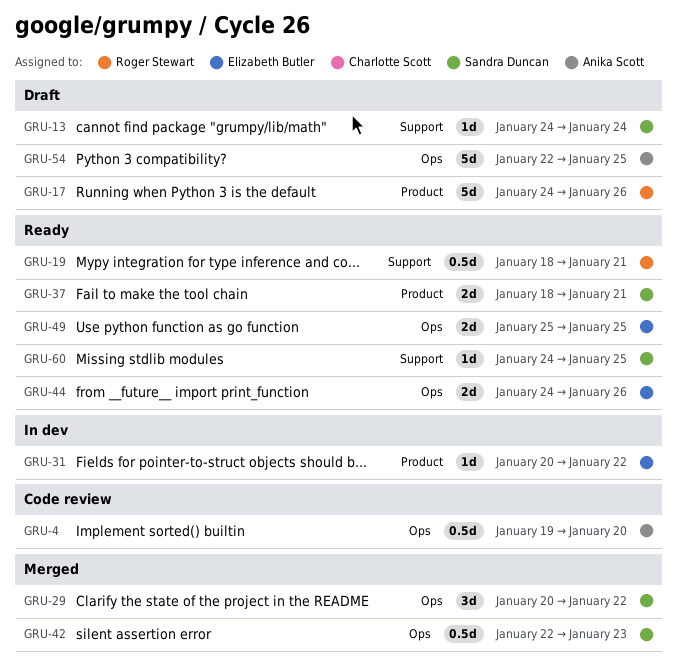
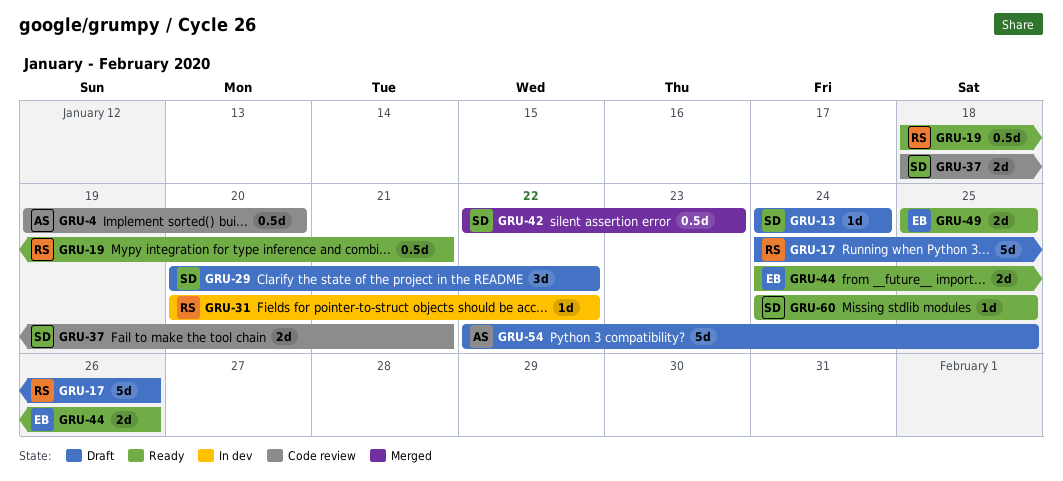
GRU-29, status: Merged -> Draft
GRU-31, owner: Elizabeth Butler -> Roger Stewart
GRU-37, status: Ready -> Code review

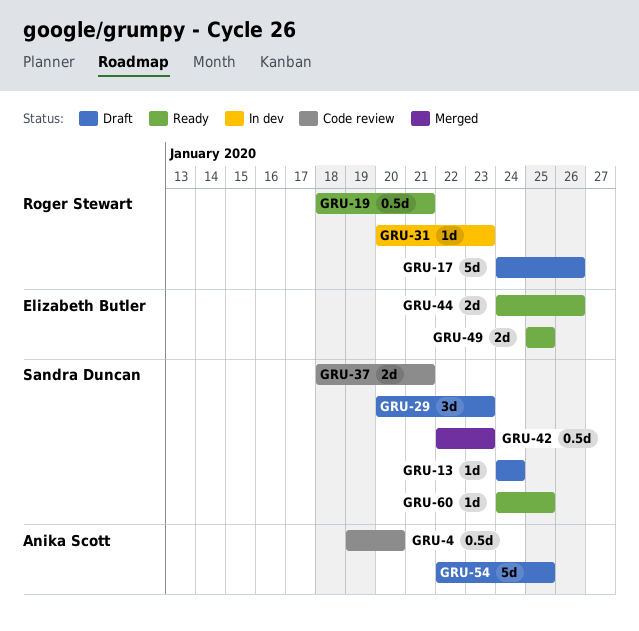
GRU-29, due: Jan 22 -> Jan 23
GRU-31, due: Jan 22 -> Jan 23

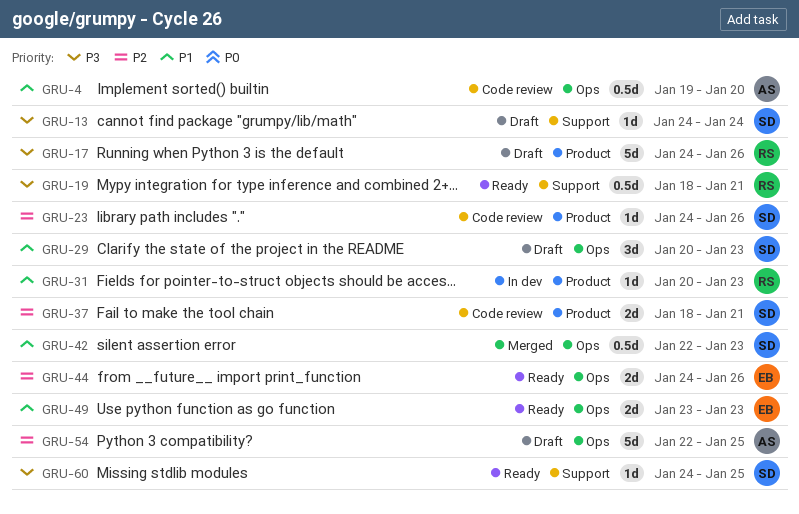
GRU-23: none -> present
GRU-49, start: Jan 25 -> Jan 23
GRU-49, due: Jan 25 -> Jan 23

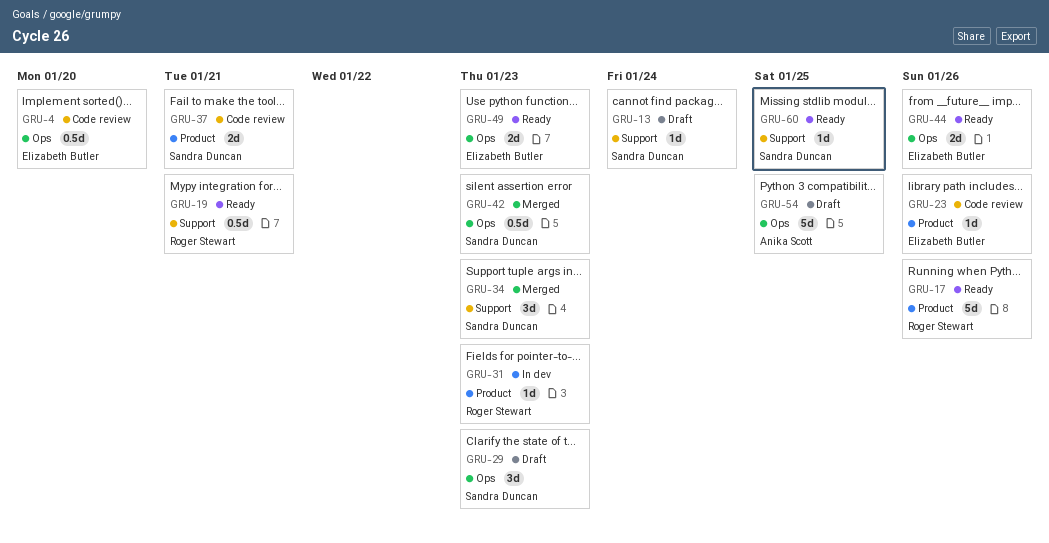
GRU-4, owner: Anika Scott -> Elizabeth Butler
GRU-17, status: Draft -> Ready
GRU-23, owner: Sandra Duncan -> Elizabeth Butler
GRU-34: none -> present

